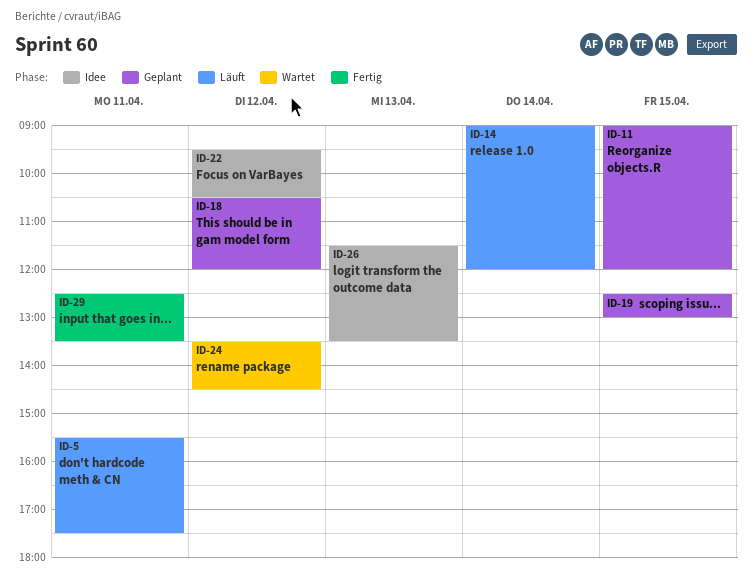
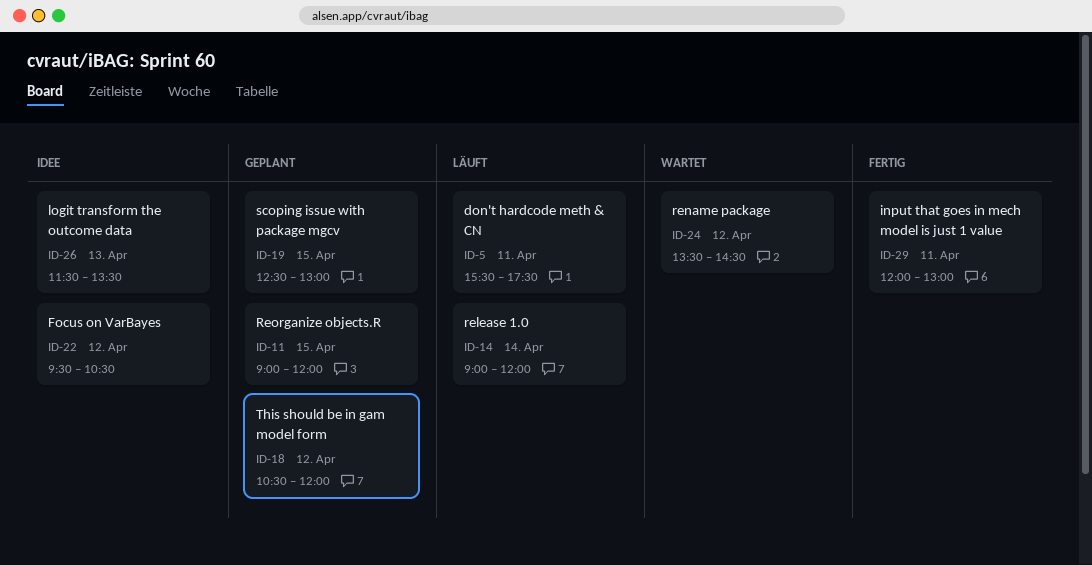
ID-29, begins: 12:30 -> 12:00
ID-29, ends: 13:30 -> 13:00

